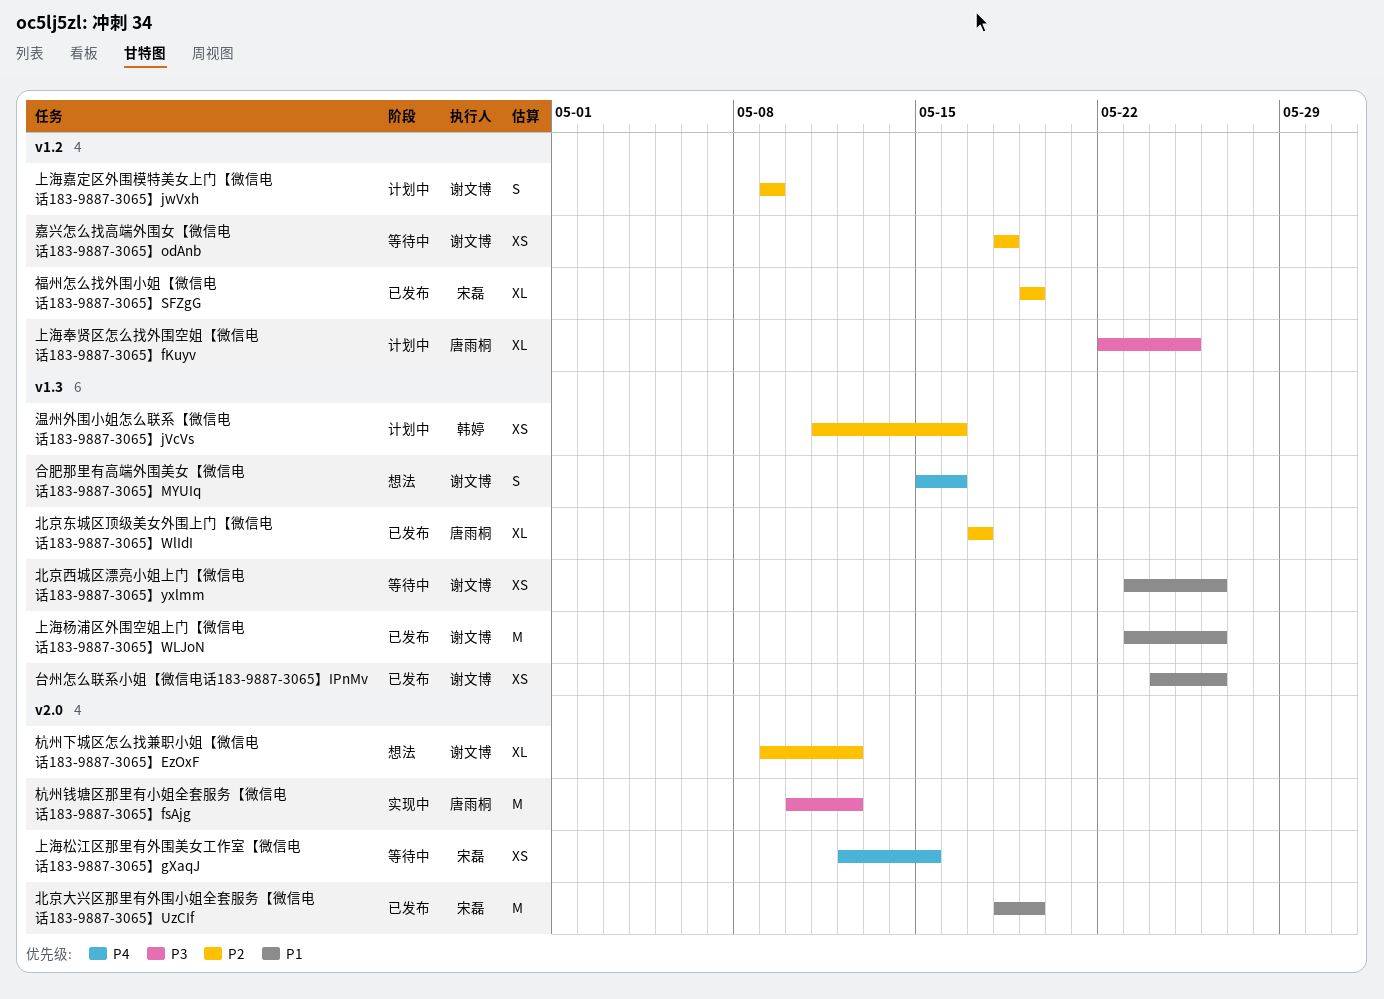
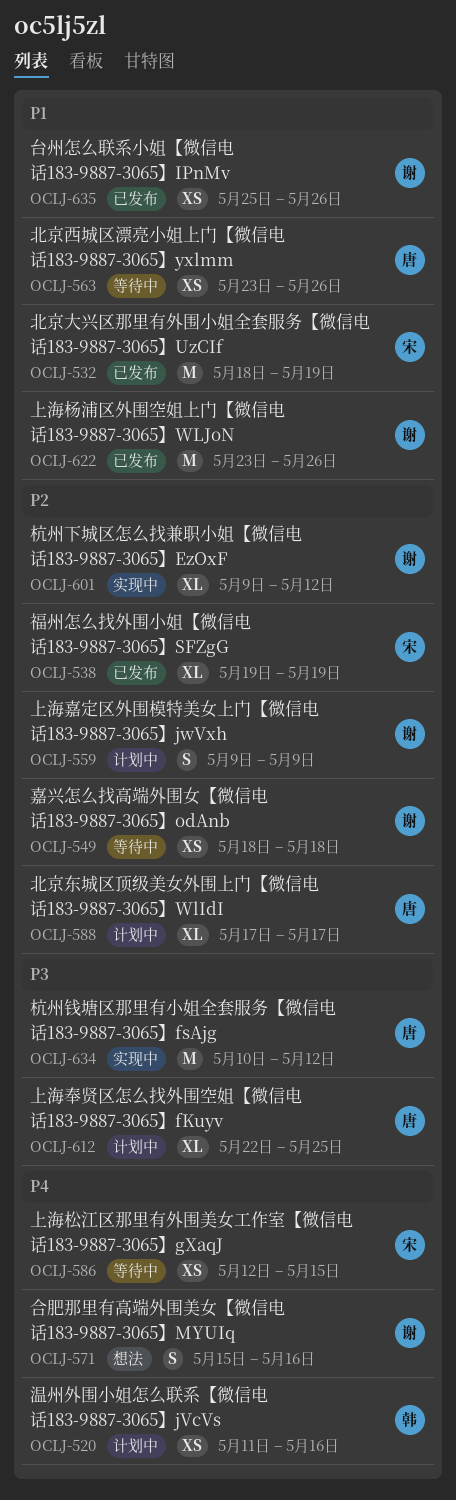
北京东城区顶级美女外围上门【微信电话183-9887-3065】WlIdI, status: 已发布 -> 计划中
北京西城区漂亮小姐上门【微信电话183-9887-3065】yxlmm, owner: 谢文博 -> 唐雨桐
台州怎么联系小姐【微信电话183-9887-3065】IPnMv, start: May 24 -> May 25
杭州下城区怎么找兼职小姐【微信电话183-9887-3065】EzOxF, status: 想法 -> 实现中
温州外围小姐怎么联系【微信电话183-9887-3065】jVcVs, priority: P2 -> P4

